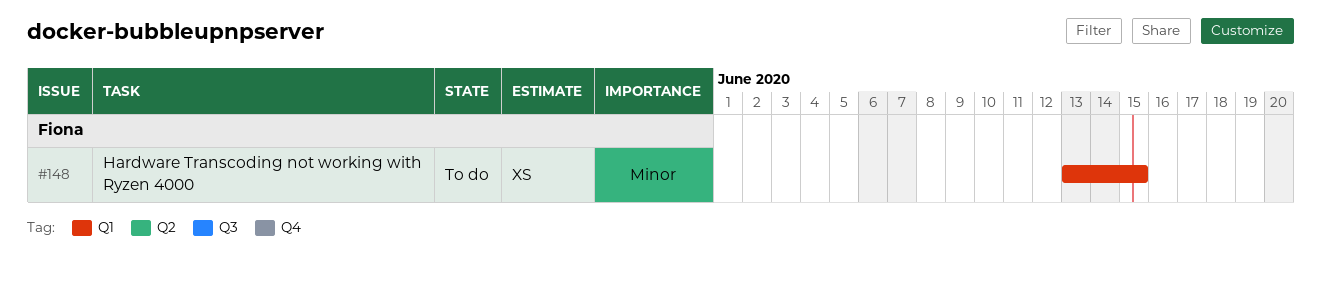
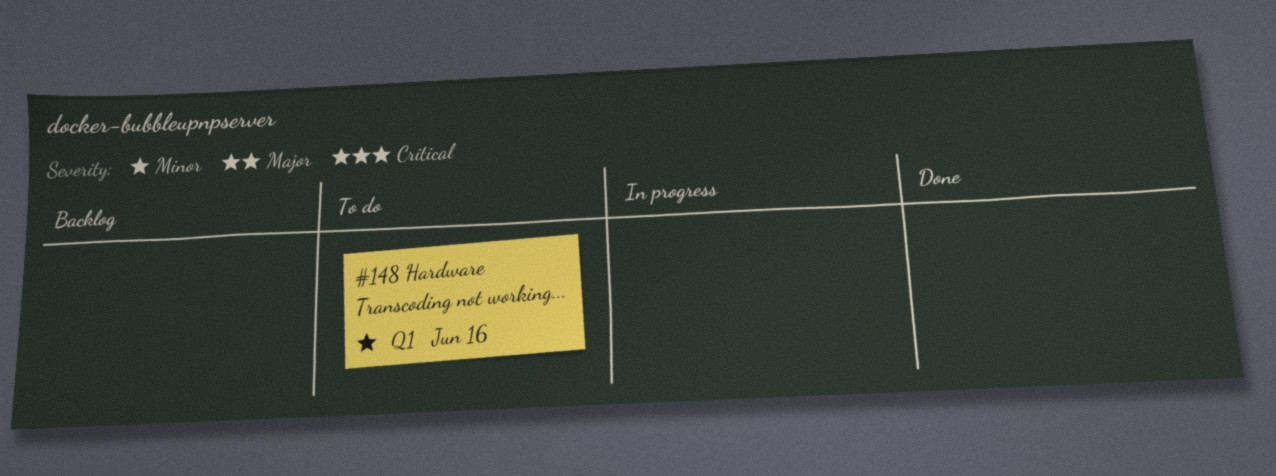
#148, due: Jun 15 -> Jun 16

